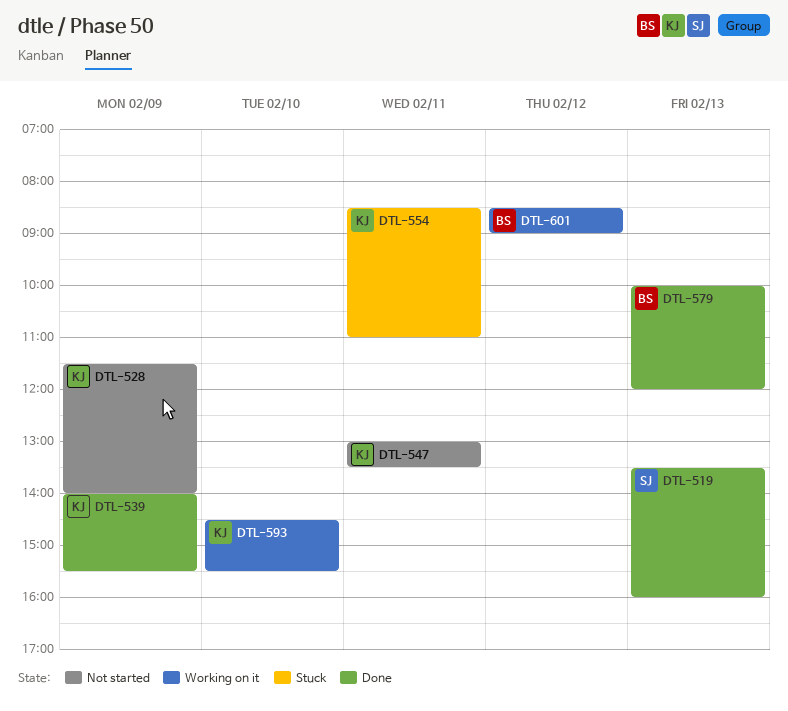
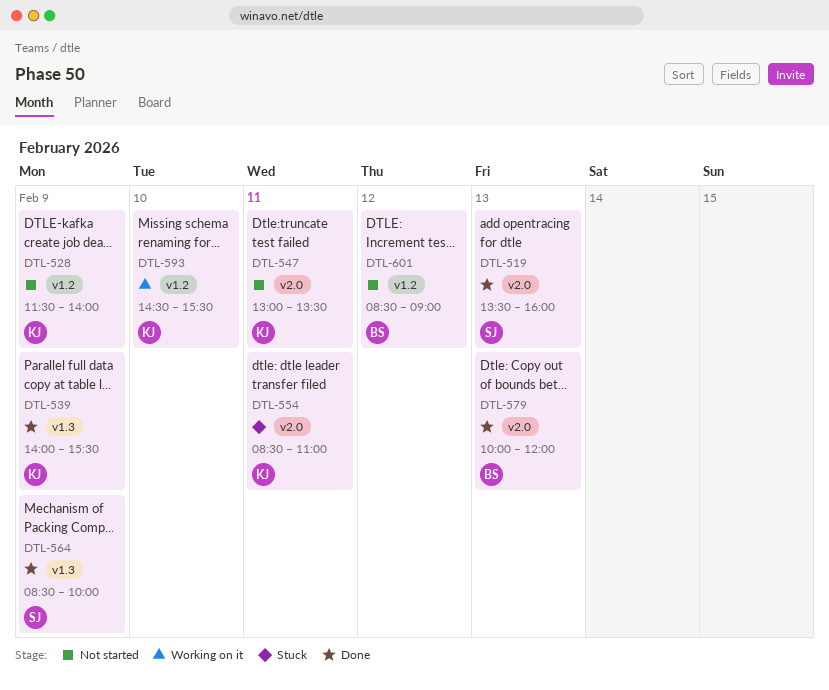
DTL-564: none -> present
DTL-601, status: Working on it -> Not started

